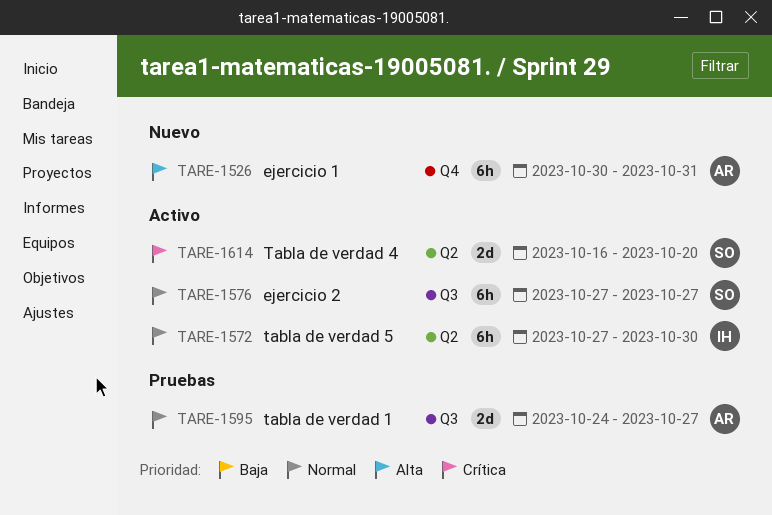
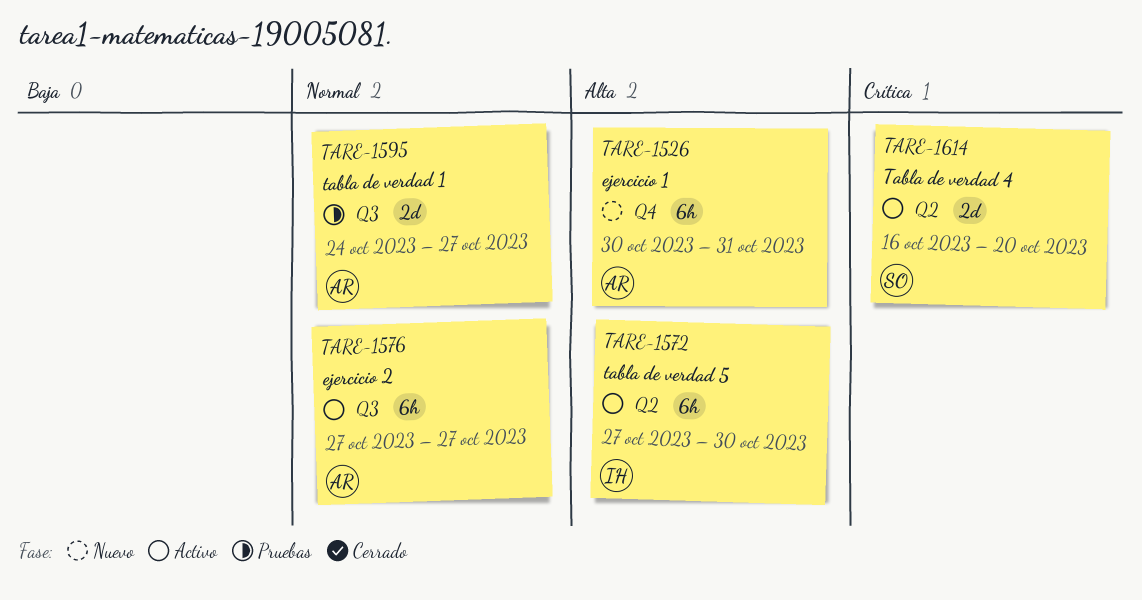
TARE-1572, priority: Normal -> Alta
TARE-1576, owner: SO -> AR

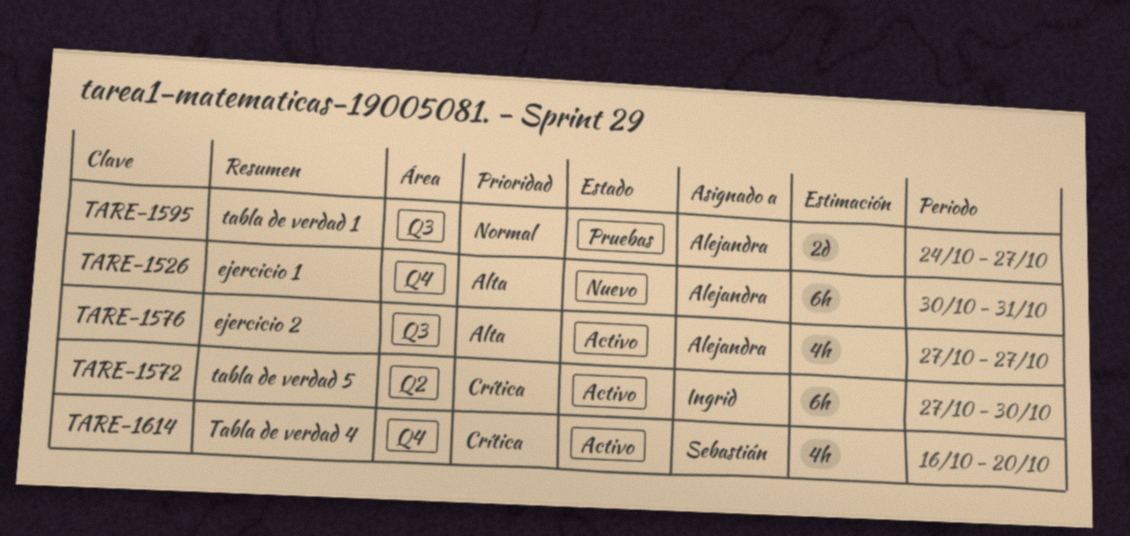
TARE-1572, priority: Alta -> Crítica
TARE-1576, priority: Normal -> Alta
TARE-1576, estimate: 6h -> 4h
TARE-1614, label: Q2 -> Q4
TARE-1614, estimate: 2d -> 4h

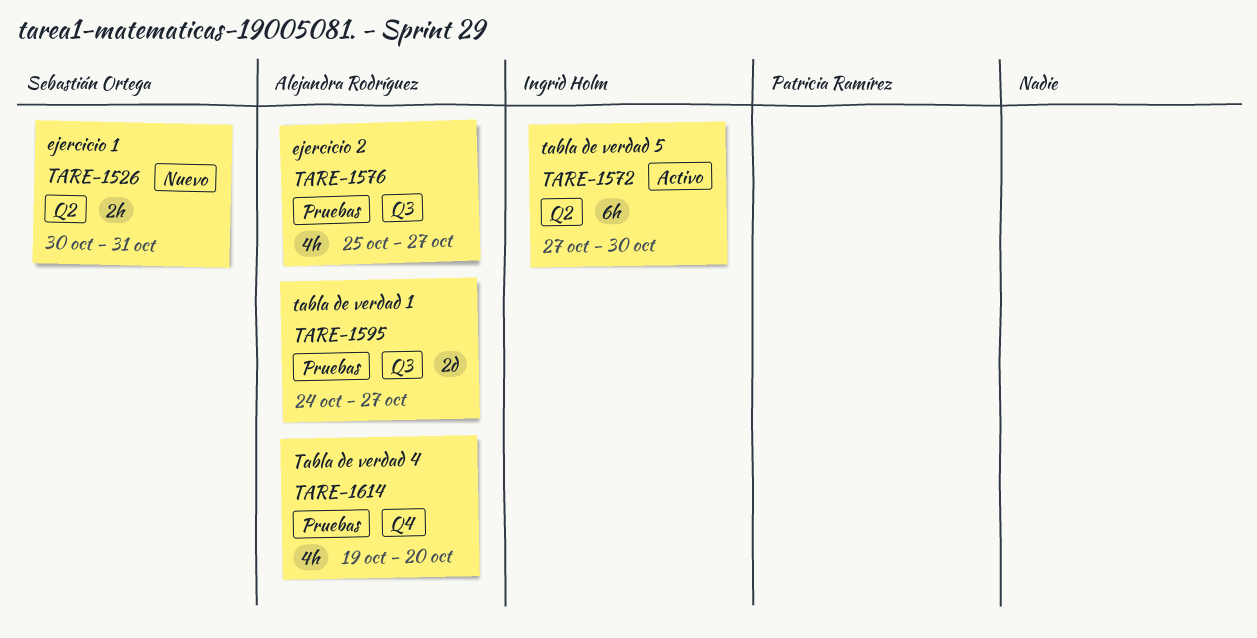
TARE-1526, owner: Alejandra Rodríguez -> Sebastián Ortega
TARE-1526, label: Q4 -> Q2
TARE-1526, estimate: 6h -> 2h
TARE-1576, status: Activo -> Pruebas
TARE-1576, start: Oct 27 -> Oct 25
TARE-1614, status: Activo -> Pruebas
TARE-1614, owner: Sebastián Ortega -> Alejandra Rodríguez
TARE-1614, start: Oct 16 -> Oct 19

